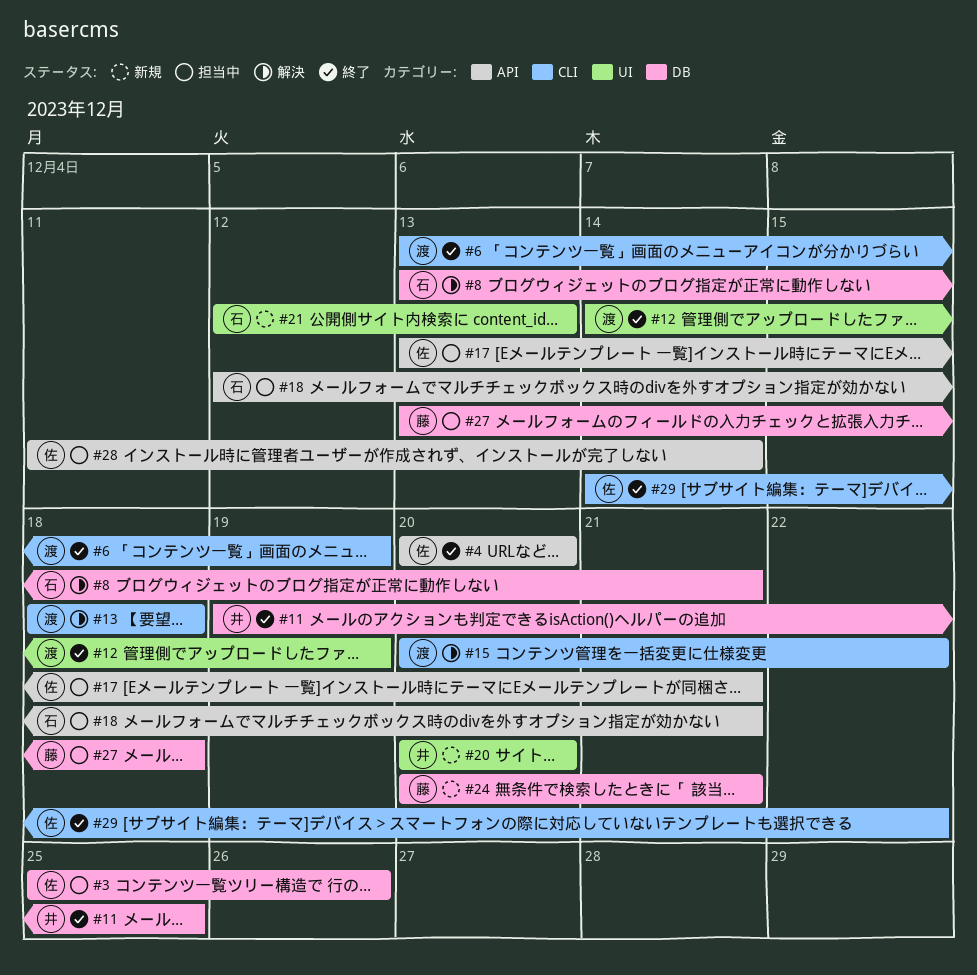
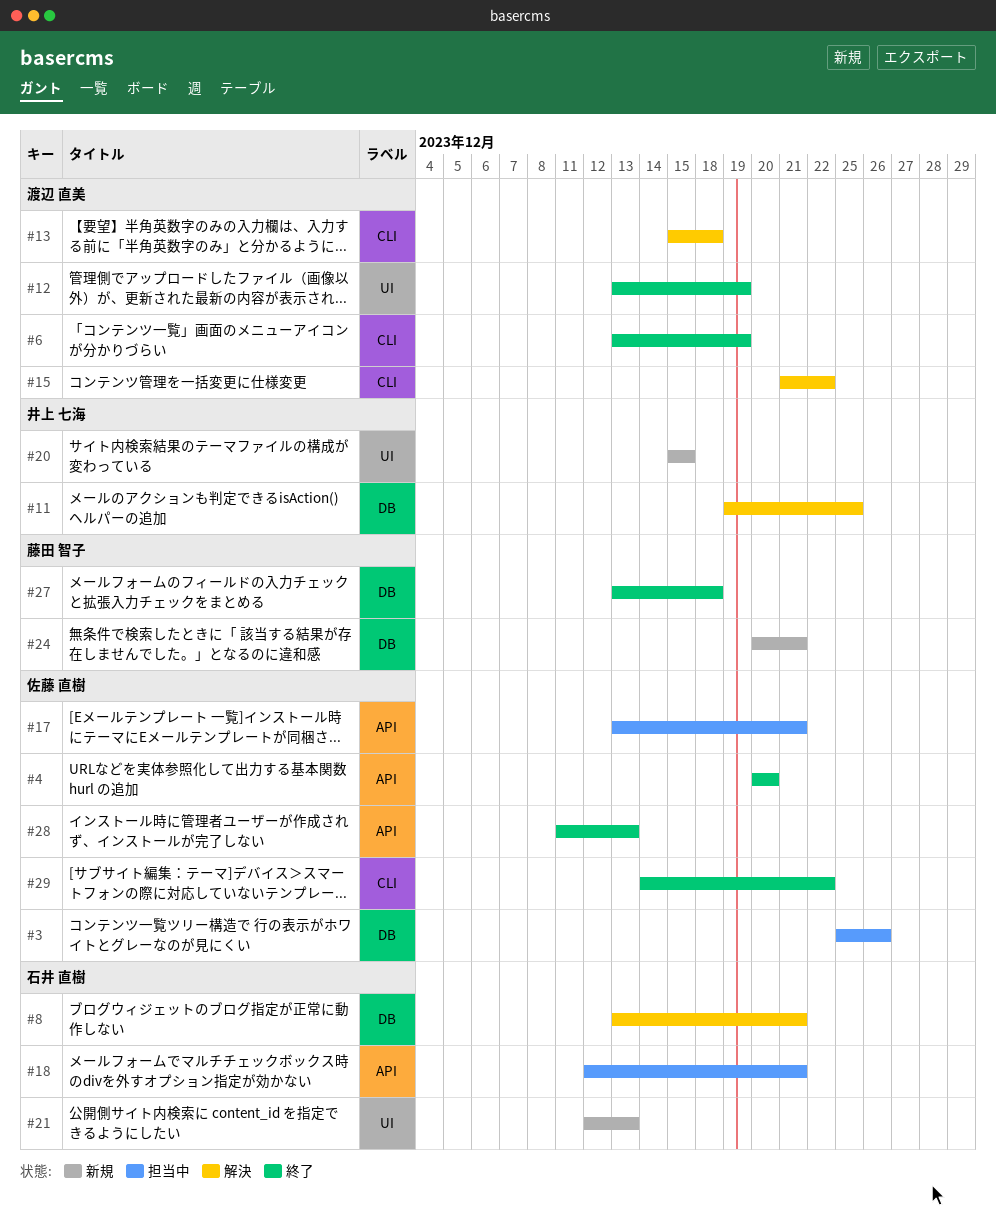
#11, status: 終了 -> 解決
#12, start: Dec 14 -> Dec 13
#13, start: Dec 18 -> Dec 15
#15, start: Dec 20 -> Dec 21
#20, start: Dec 20 -> Dec 15
#20, due: Dec 20 -> Dec 15
#27, status: 担当中 -> 終了
#28, status: 担当中 -> 終了
#28, due: Dec 14 -> Dec 13

